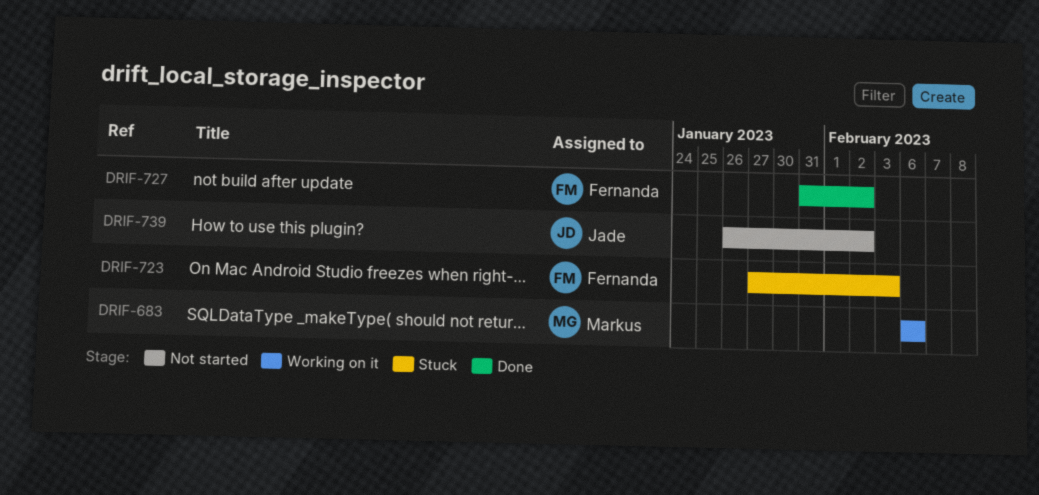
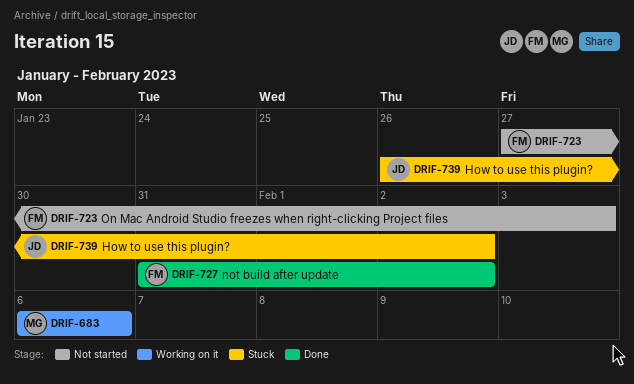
DRIF-723, status: Stuck -> Not started
DRIF-739, status: Not started -> Stuck

